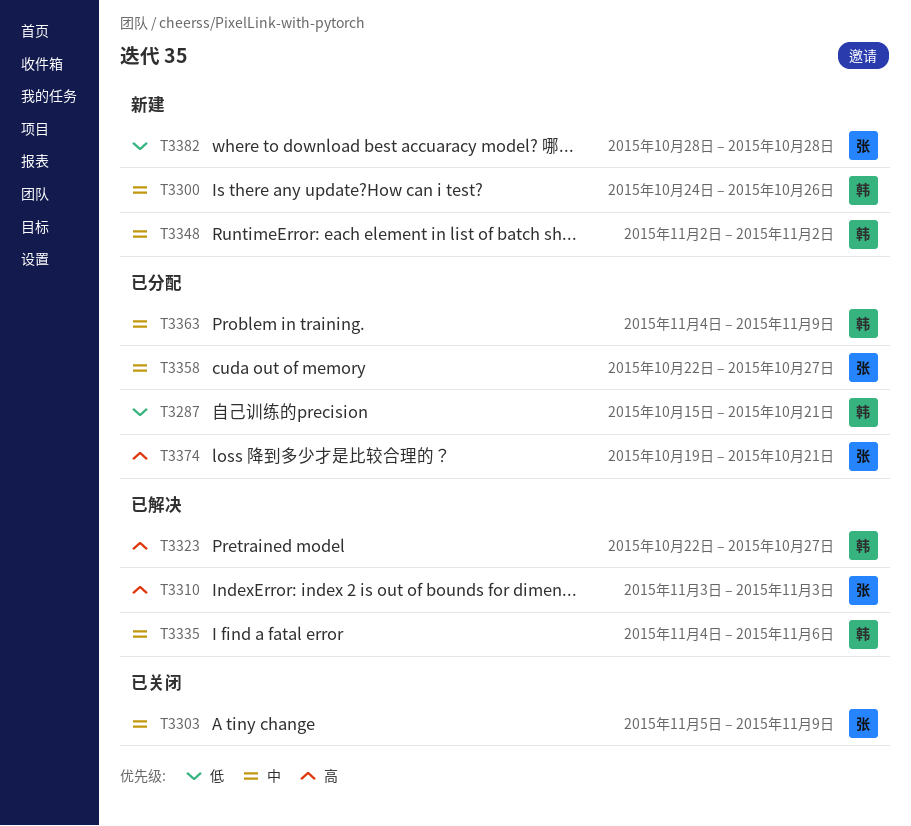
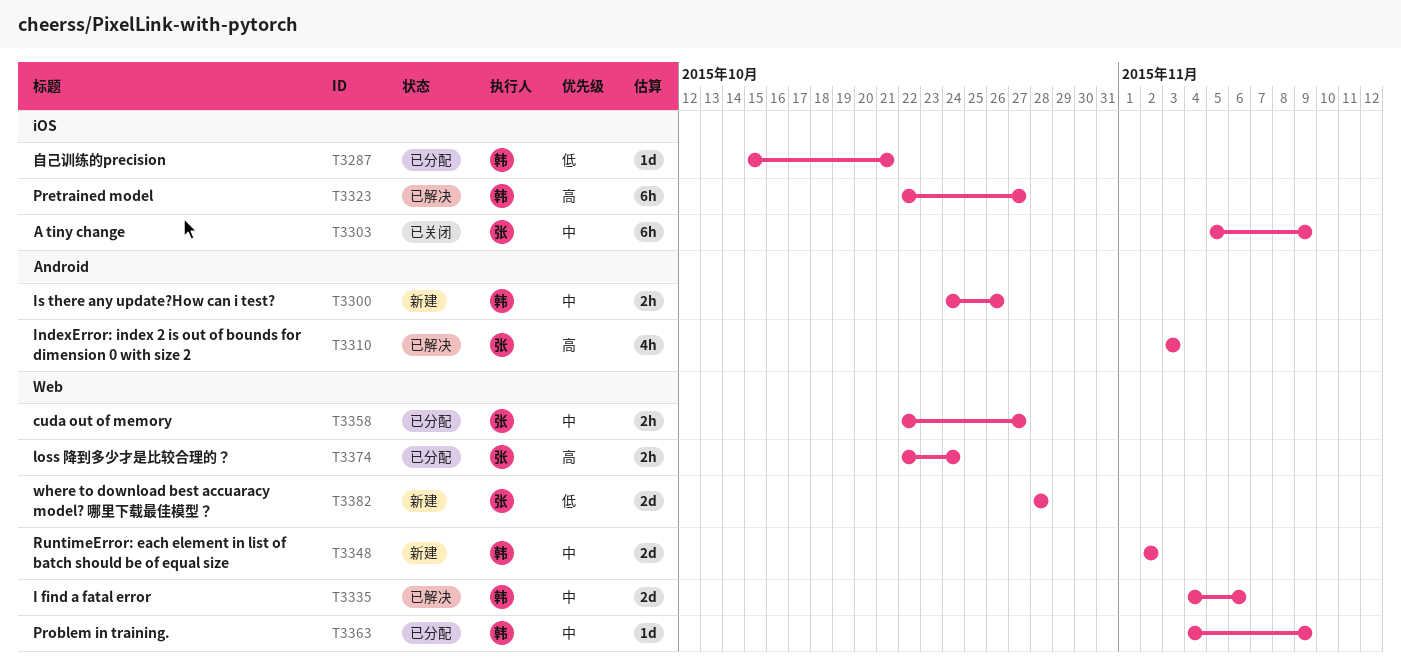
T3374, start: Oct 19 -> Oct 22
T3374, due: Oct 21 -> Oct 24

